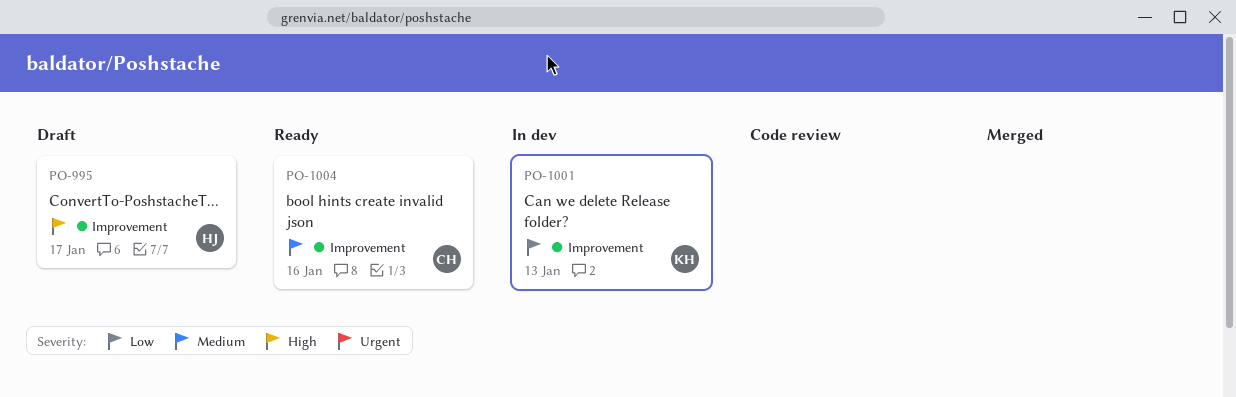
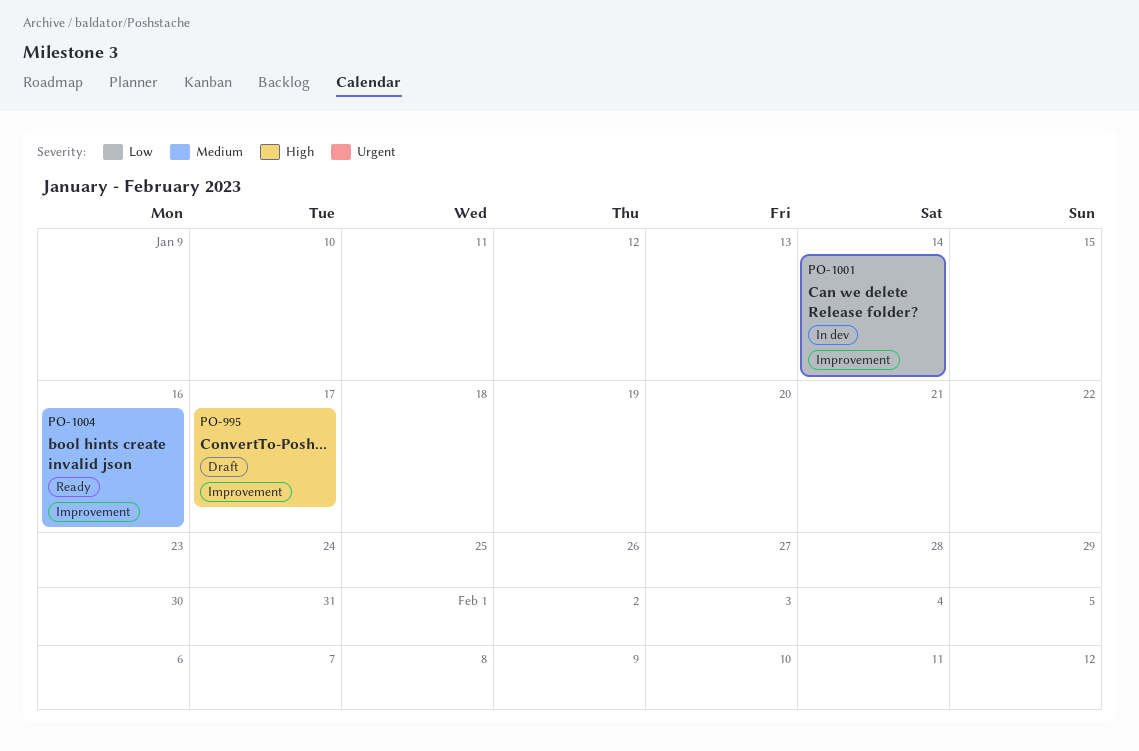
PO-1001, due: Jan 13 -> Jan 14

